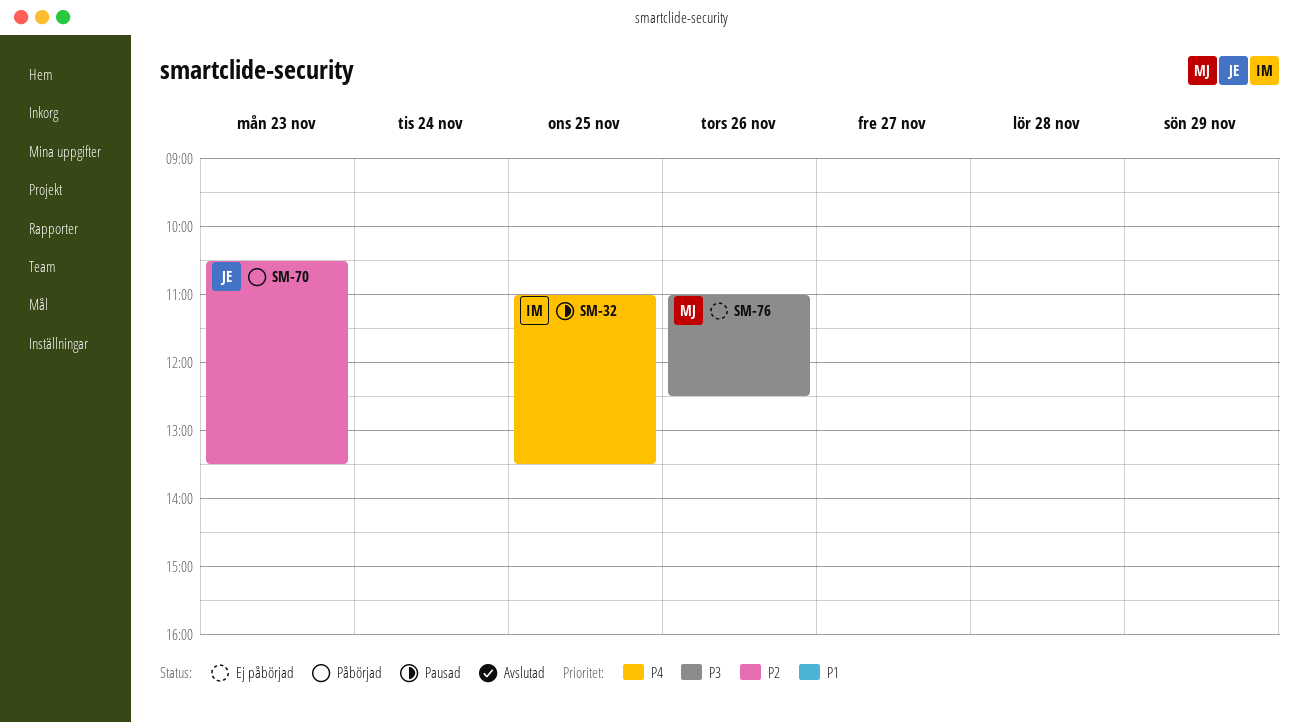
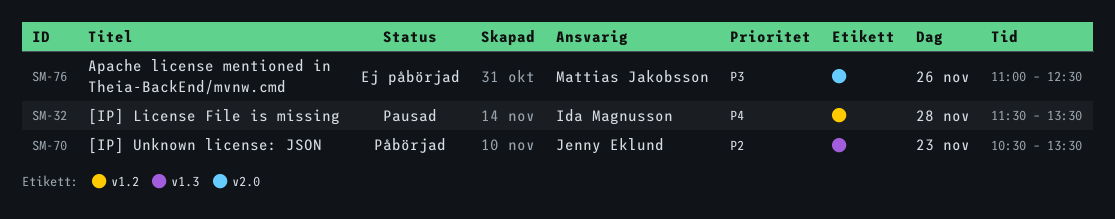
SM-32, day: Nov 25 -> Nov 28
SM-32, begins: 11:00 -> 11:30

